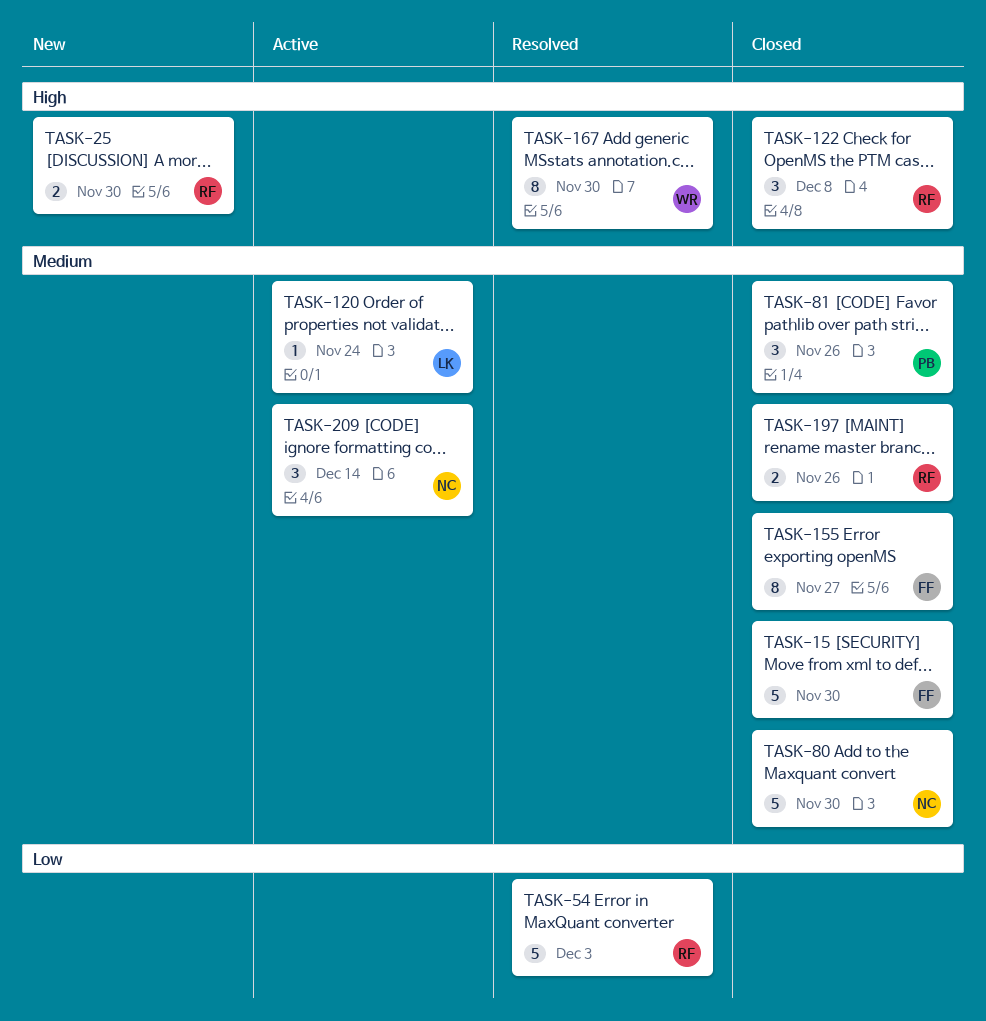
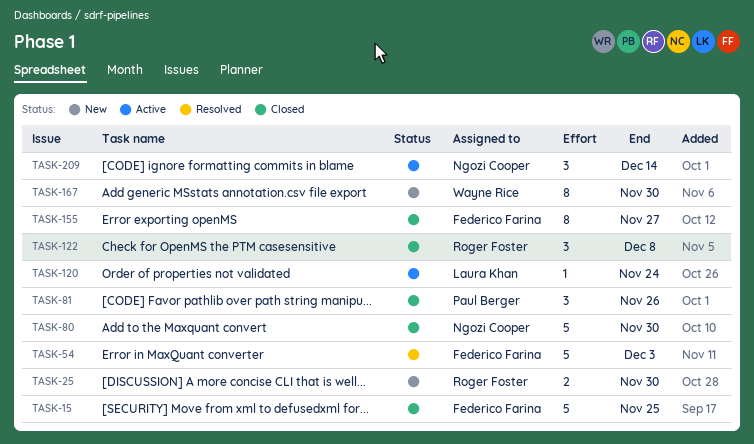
TASK-15, due: Nov 30 -> Nov 25
TASK-54, owner: Roger Foster -> Federico Farina
TASK-167, status: Resolved -> New
TASK-197: present -> none

